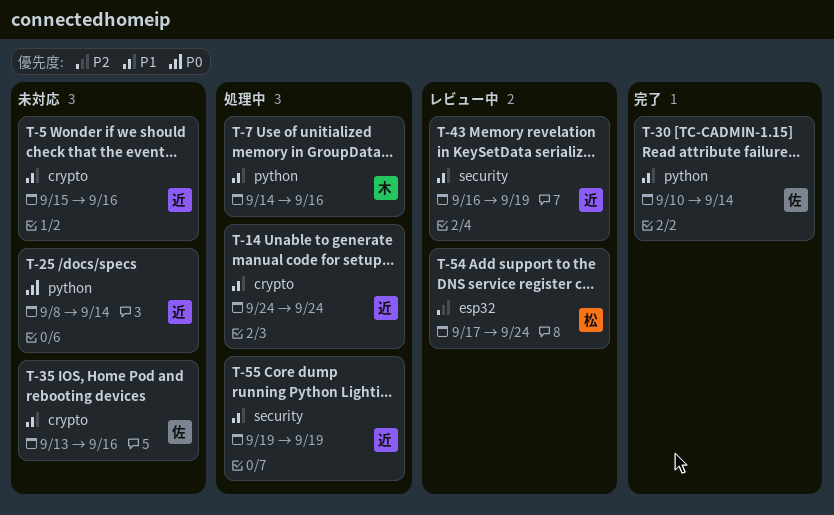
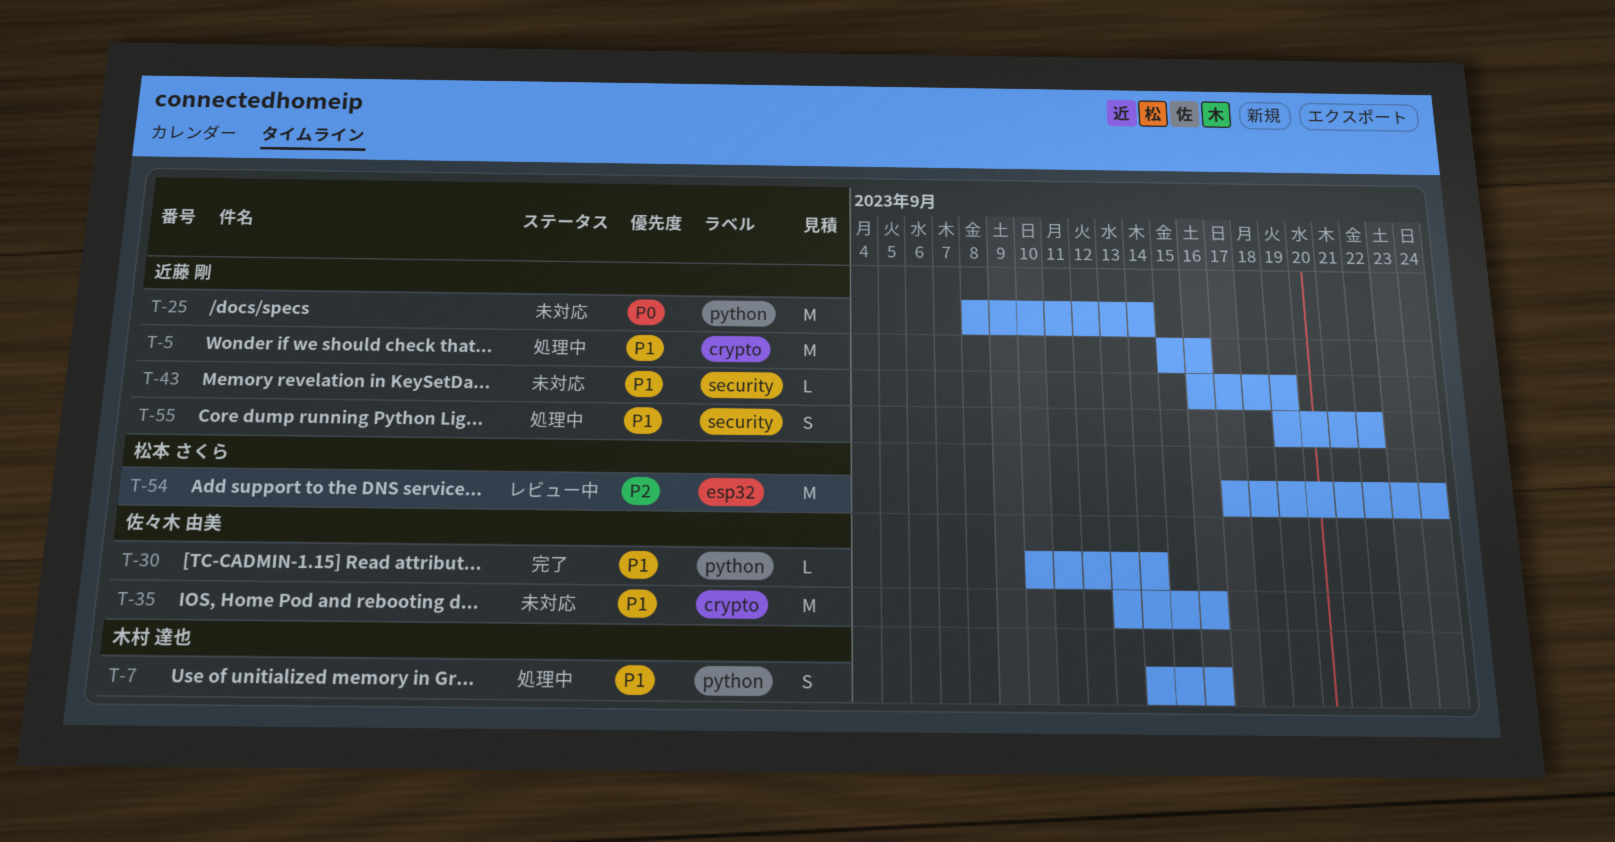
T-5, status: 未対応 -> 処理中
T-14: present -> none
T-43, status: レビュー中 -> 未対応
T-55, due: Sep 19 -> Sep 22

